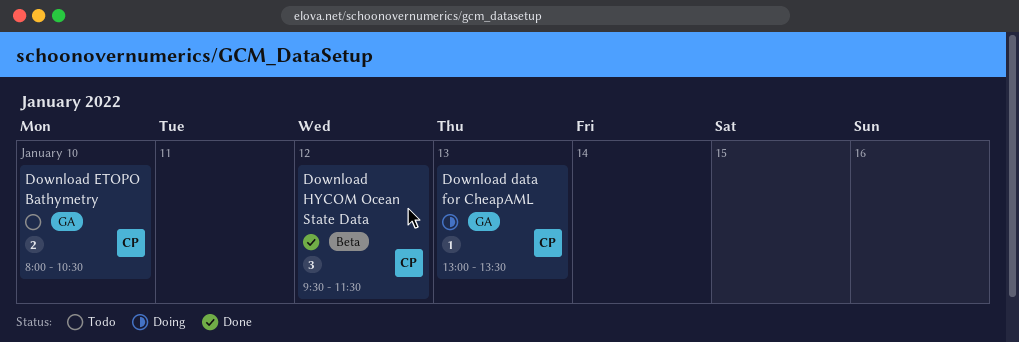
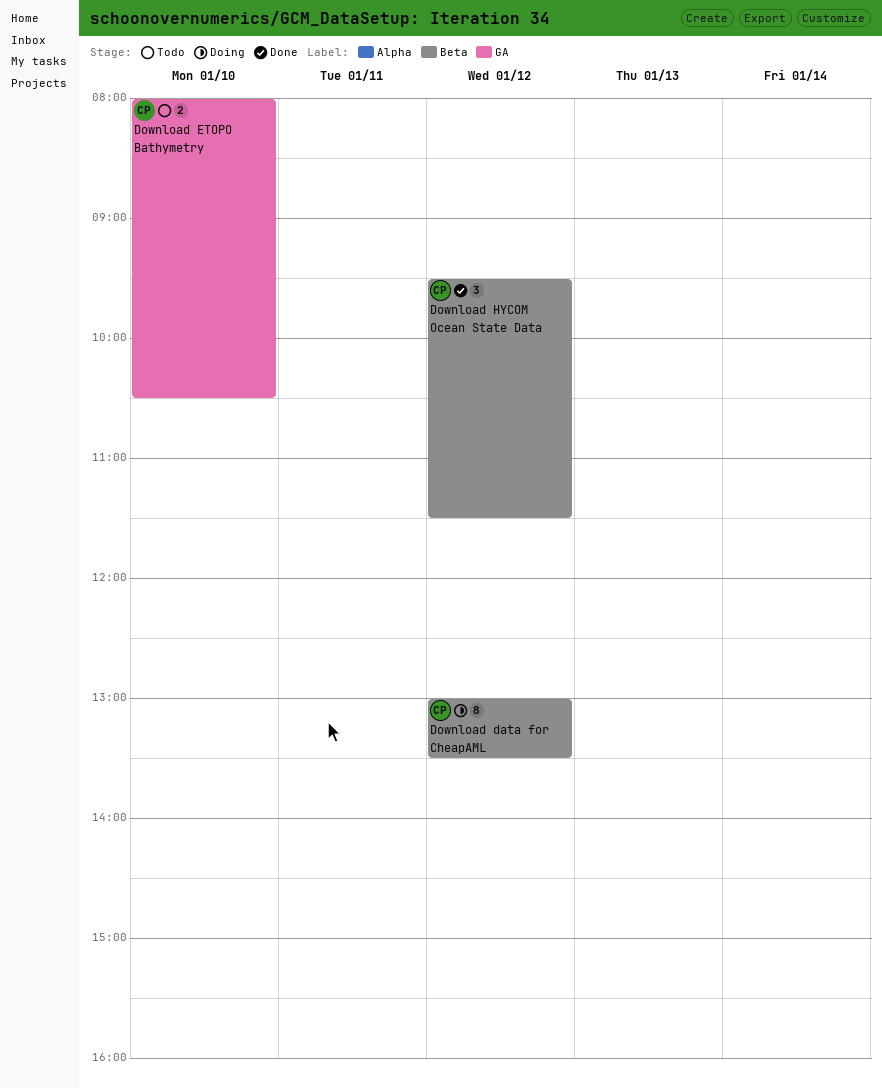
Download data for CheapAML, label: GA -> Beta
Download data for CheapAML, estimate: 1 -> 8
Download data for CheapAML, day: Jan 13 -> Jan 12

